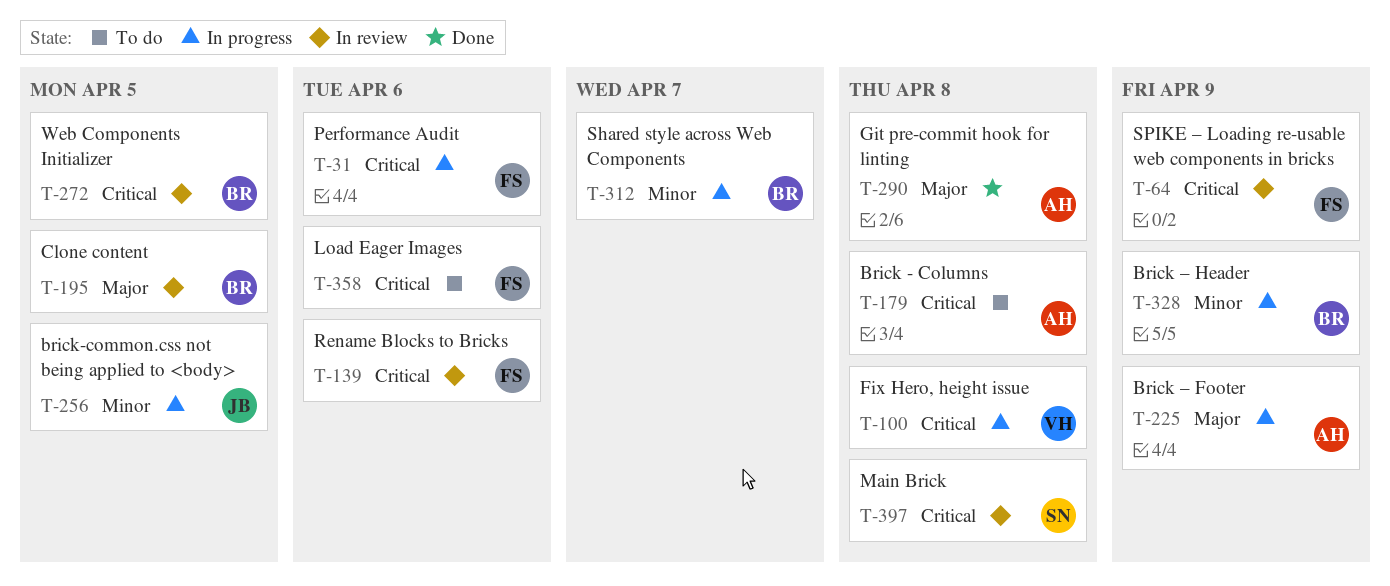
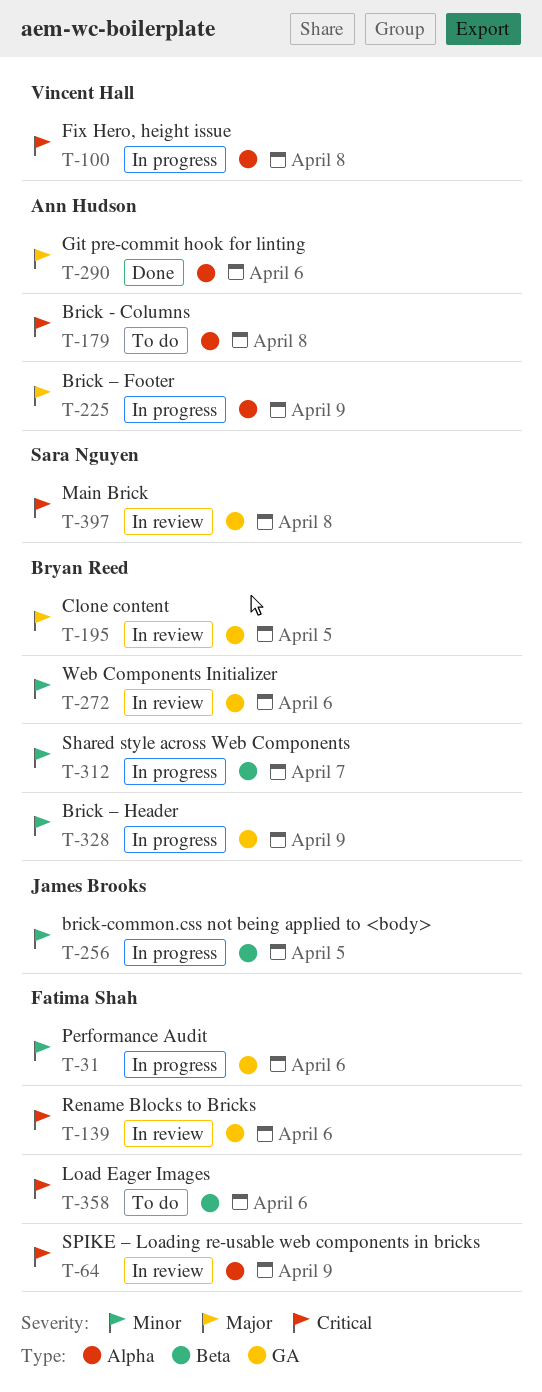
T-31, priority: Critical -> Minor
T-272, priority: Critical -> Minor
T-272, due: Apr 5 -> Apr 6
T-290, due: Apr 8 -> Apr 6

